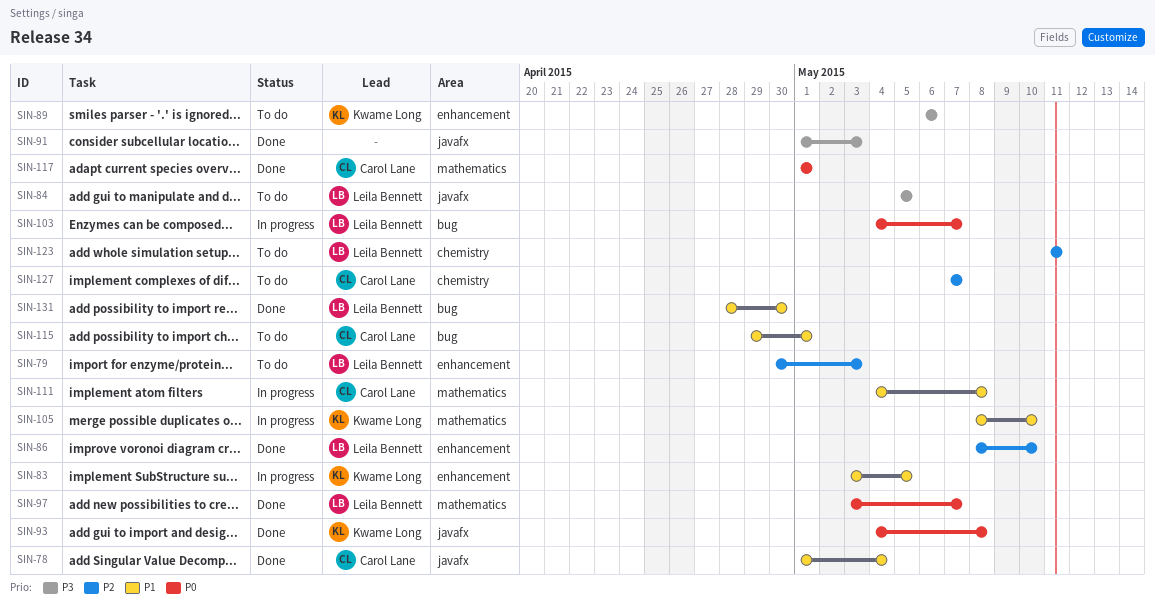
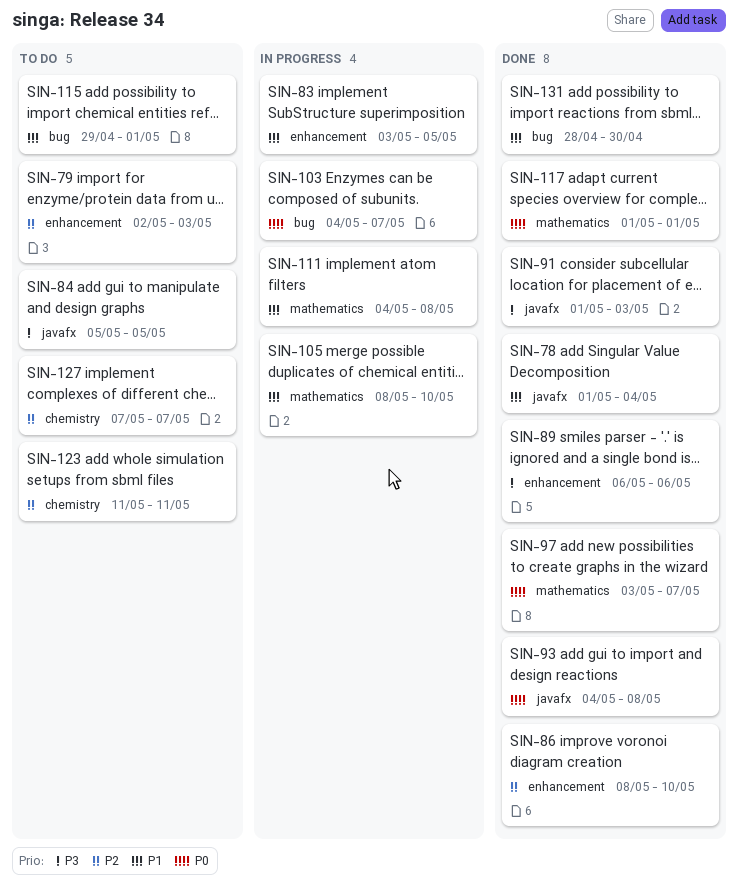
SIN-79, start: Apr 30 -> May 2
SIN-89, status: To do -> Done

